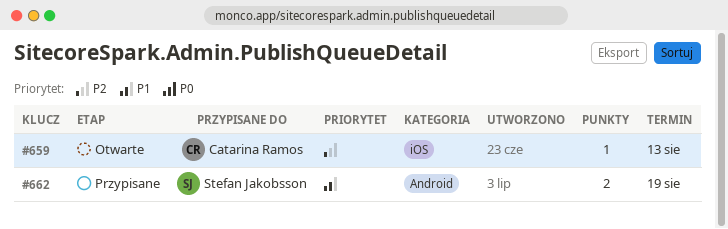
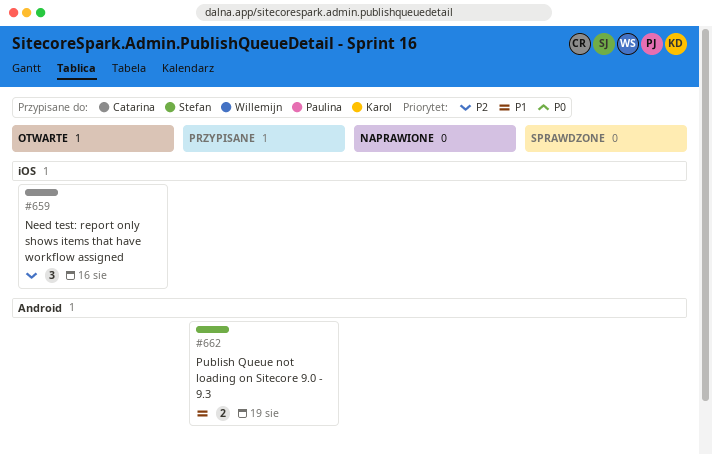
#659, estimate: 1 -> 3
#659, due: Aug 13 -> Aug 16

